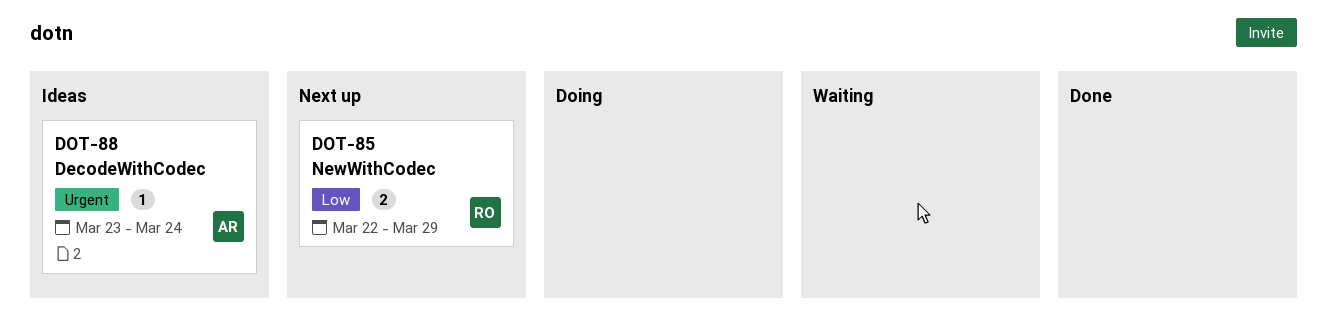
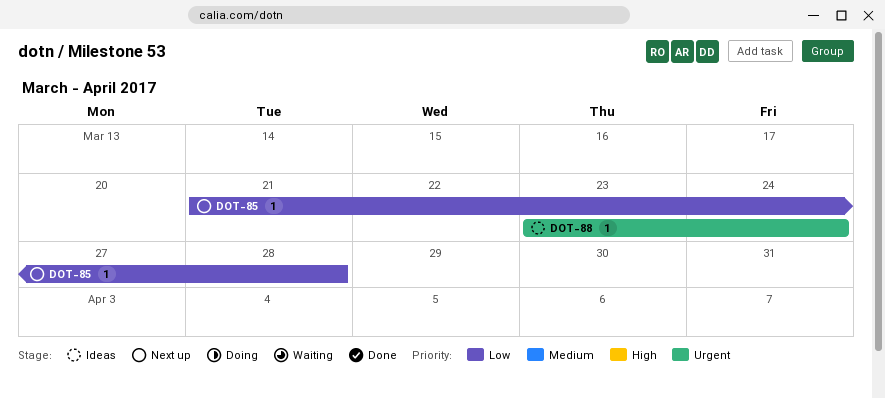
DOT-85, estimate: 2 -> 1
DOT-85, start: Mar 22 -> Mar 21
DOT-85, due: Mar 29 -> Mar 28

